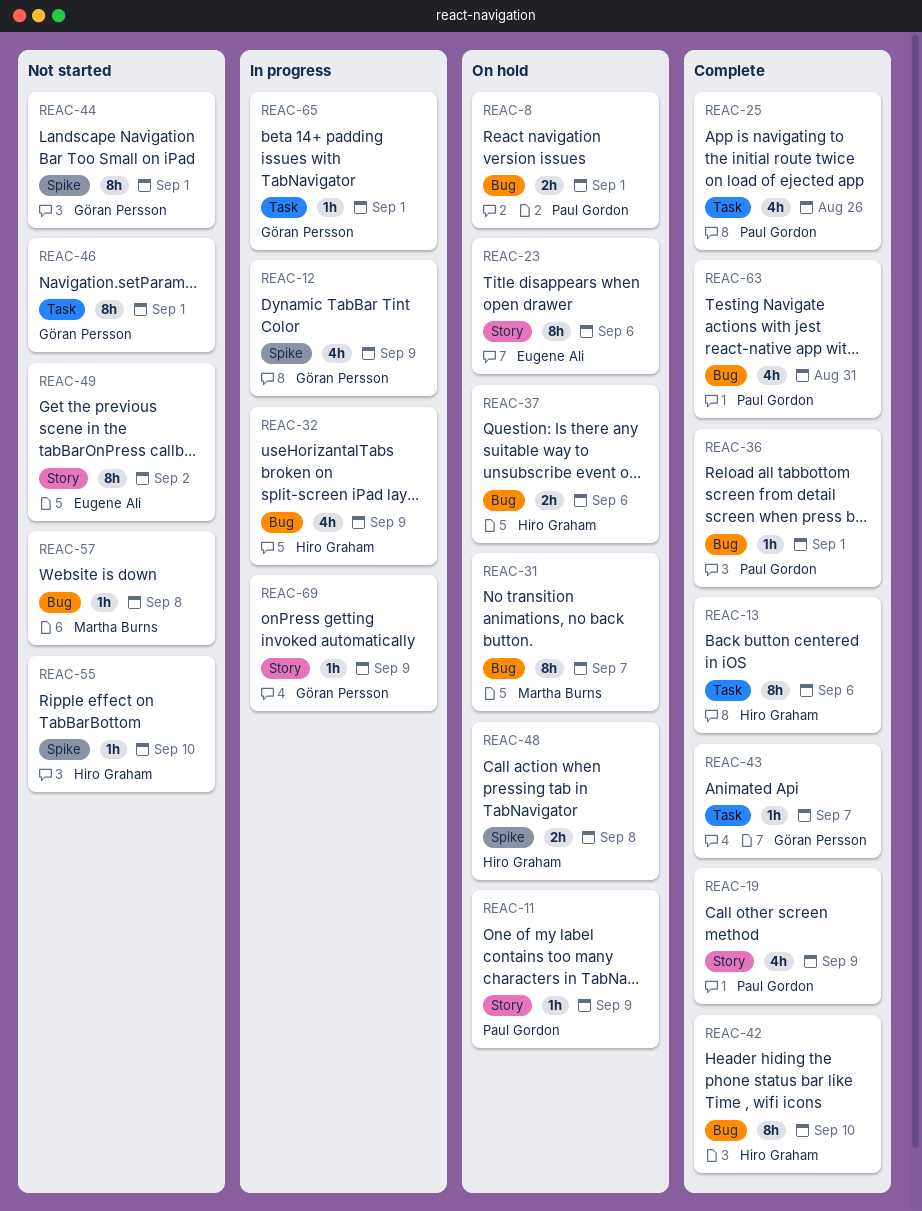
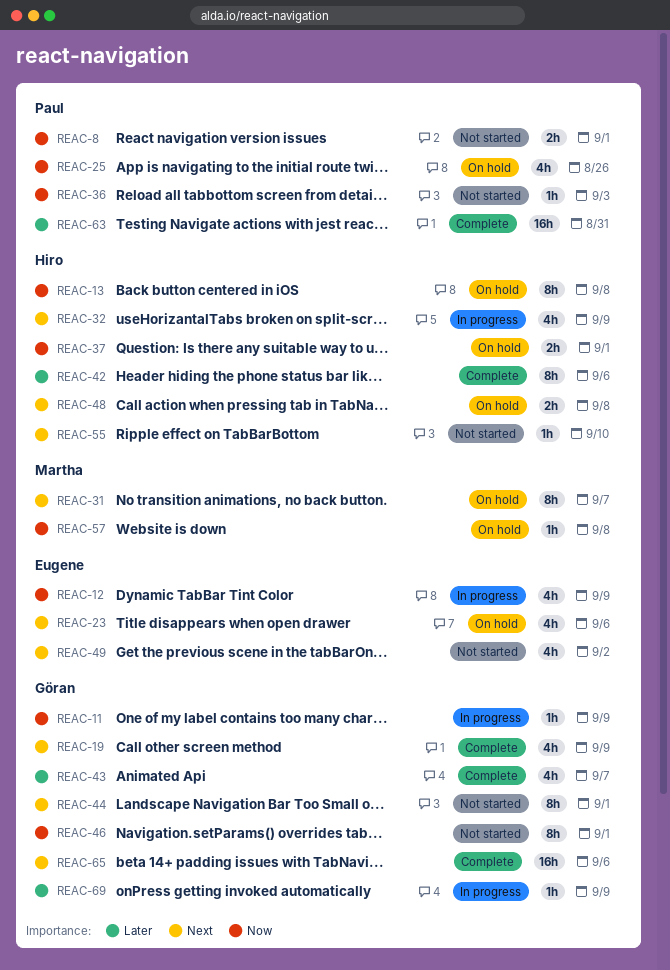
REAC-8, status: On hold -> Not started
REAC-11, status: On hold -> In progress
REAC-11, owner: Paul Gordon -> Göran Persson
REAC-12, owner: Göran Persson -> Eugene Ali
REAC-13, status: Complete -> On hold
REAC-13, due: Sep 6 -> Sep 8
REAC-19, owner: Paul Gordon -> Göran Persson
REAC-23, estimate: 8h -> 4h
REAC-25, status: Complete -> On hold
REAC-36, status: Complete -> Not started
REAC-36, due: Sep 1 -> Sep 3
REAC-37, due: Sep 6 -> Sep 1
REAC-42, due: Sep 10 -> Sep 6
REAC-43, estimate: 1h -> 4h
REAC-49, estimate: 8h -> 4h
REAC-57, status: Not started -> On hold
REAC-63, estimate: 4h -> 16h
REAC-65, status: In progress -> Complete
REAC-65, estimate: 1h -> 16h
REAC-65, due: Sep 1 -> Sep 6

